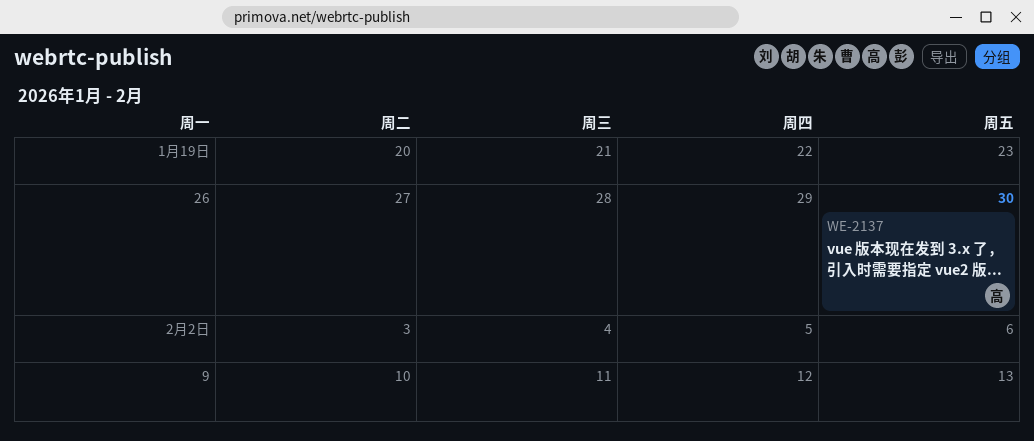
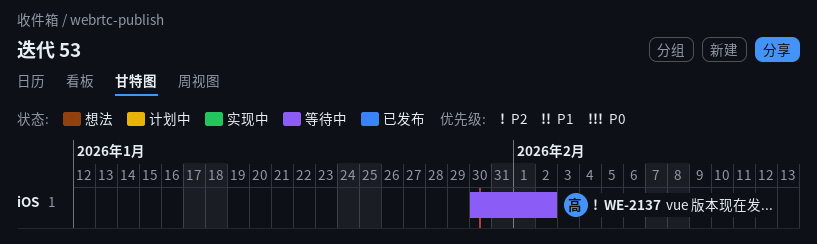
WE-2137, due: Jan 30 -> Feb 2

